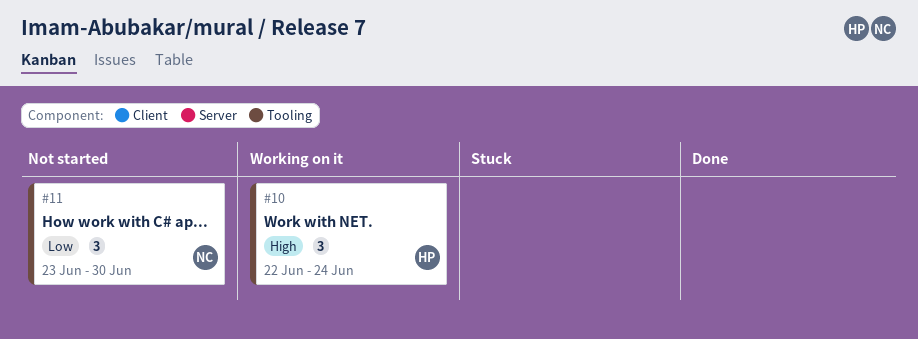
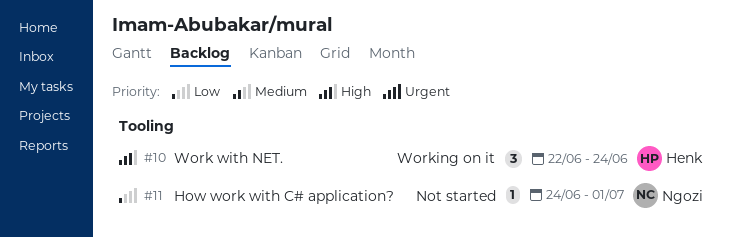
#11, estimate: 3 -> 1
#11, start: Jun 23 -> Jun 24
#11, due: Jun 30 -> Jul 1

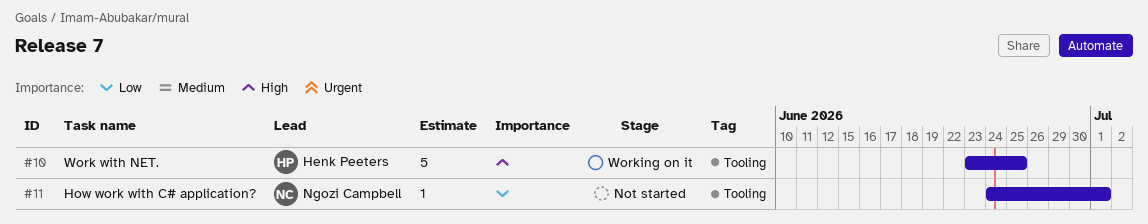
#10, estimate: 3 -> 5
#10, start: Jun 22 -> Jun 23
#10, due: Jun 24 -> Jun 25

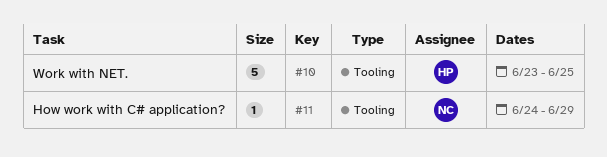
#11, due: Jul 1 -> Jun 29

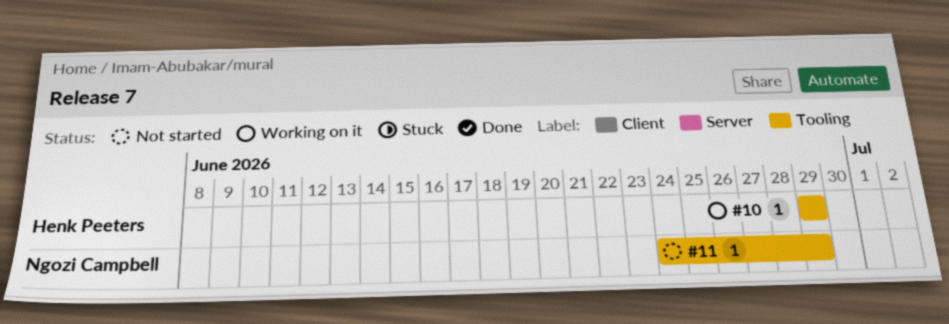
#10, estimate: 5 -> 1
#10, start: Jun 23 -> Jun 29
#10, due: Jun 25 -> Jun 29

